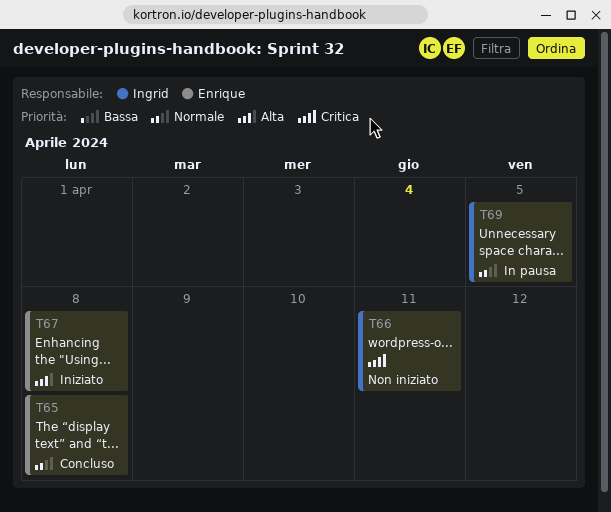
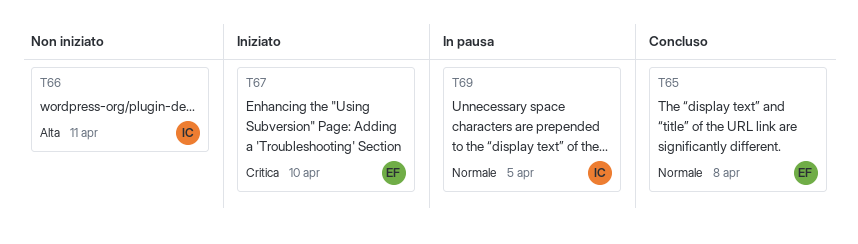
T66, priority: Critica -> Alta
T67, priority: Alta -> Critica
T67, due: Apr 8 -> Apr 10

